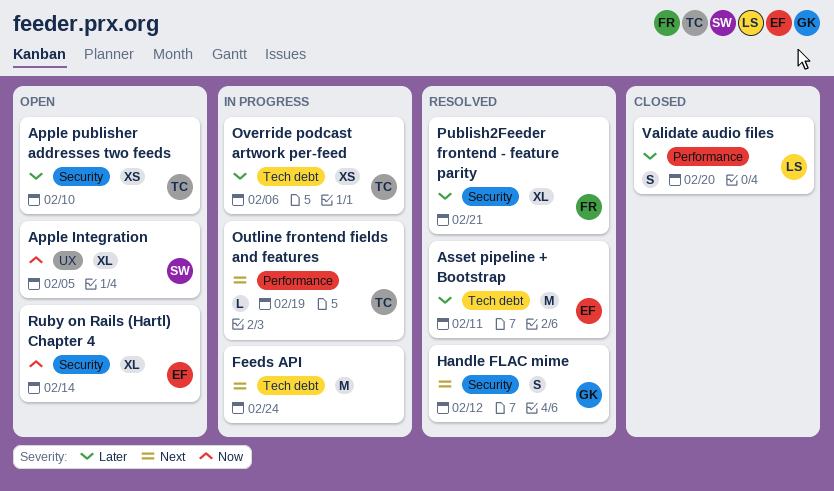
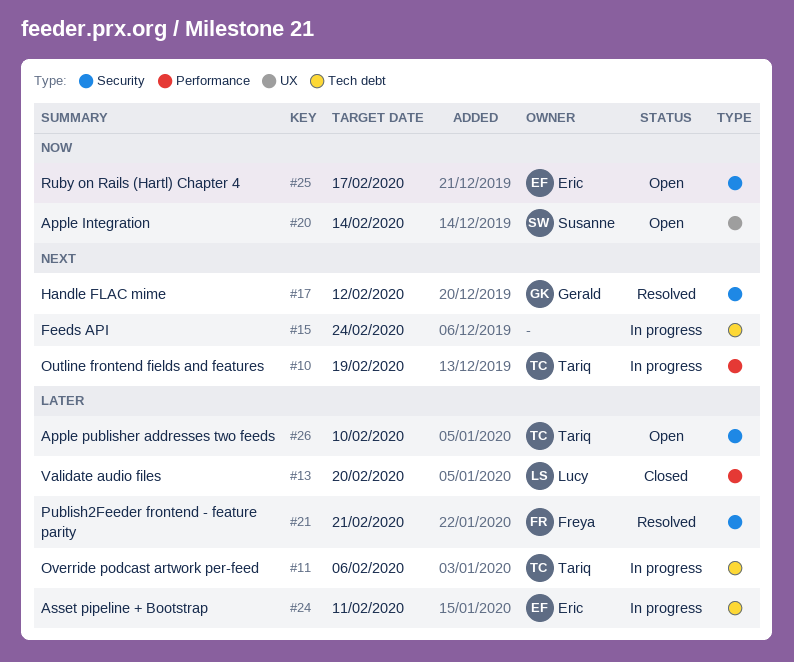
Apple Integration, due: Feb 5 -> Feb 14
Asset pipeline + Bootstrap, status: Resolved -> In progress
Ruby on Rails (Hartl) Chapter 4, due: Feb 14 -> Feb 17

